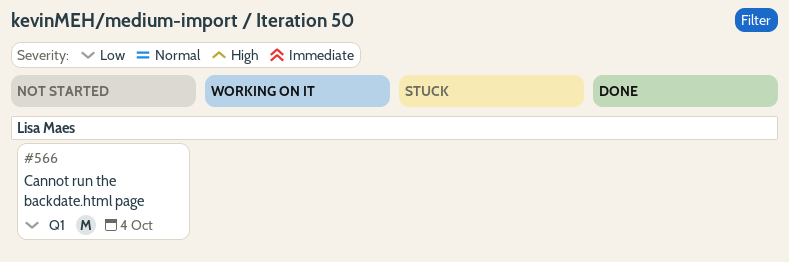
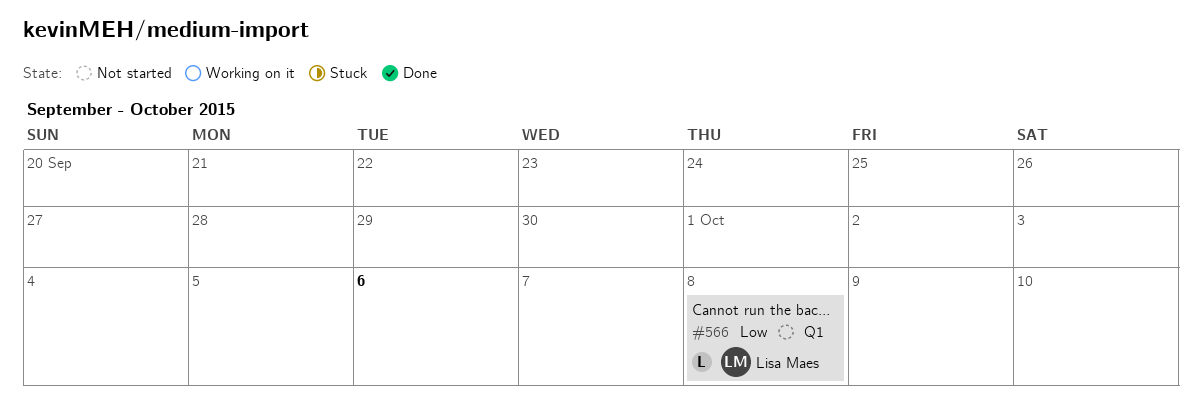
#566, estimate: M -> L
#566, due: Oct 4 -> Oct 8

